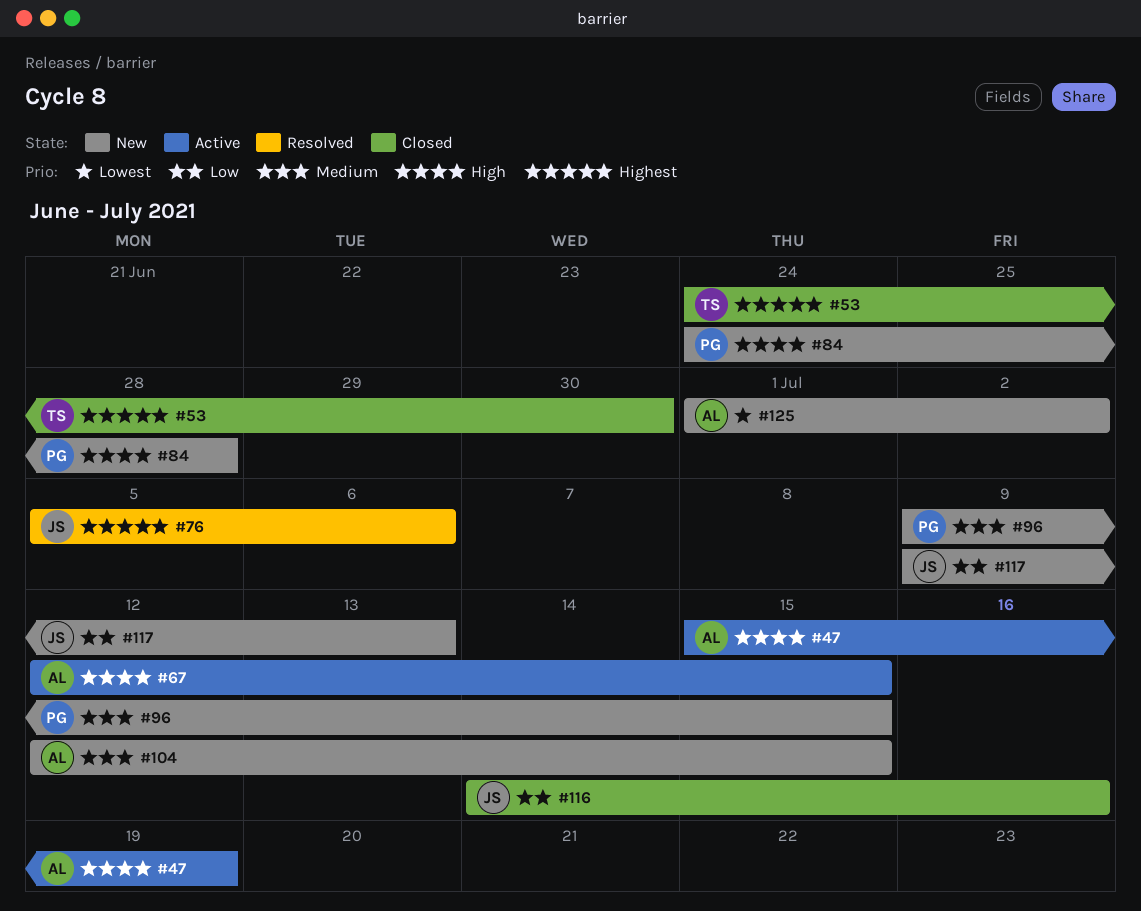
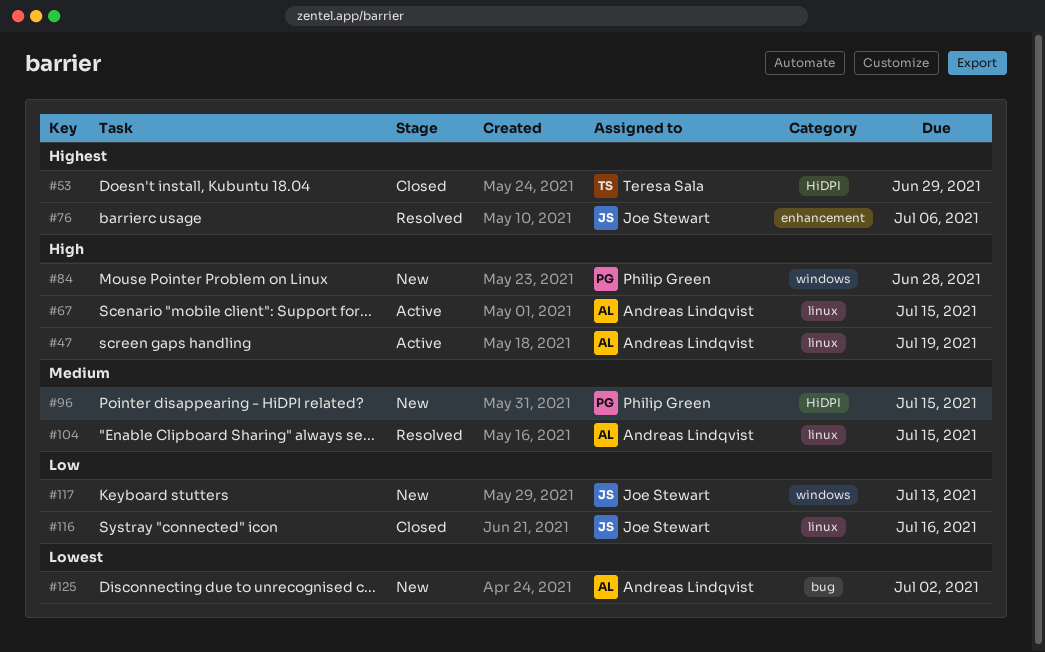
#53, due: Jun 30 -> Jun 29
#104, status: New -> Resolved

